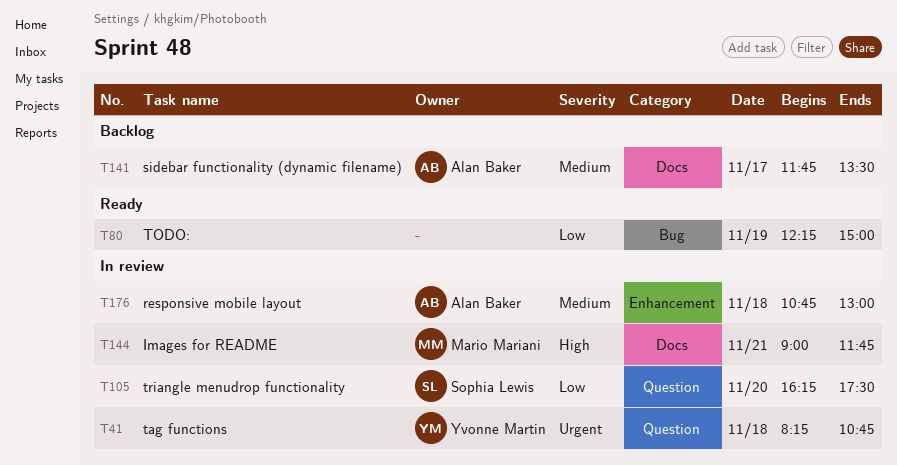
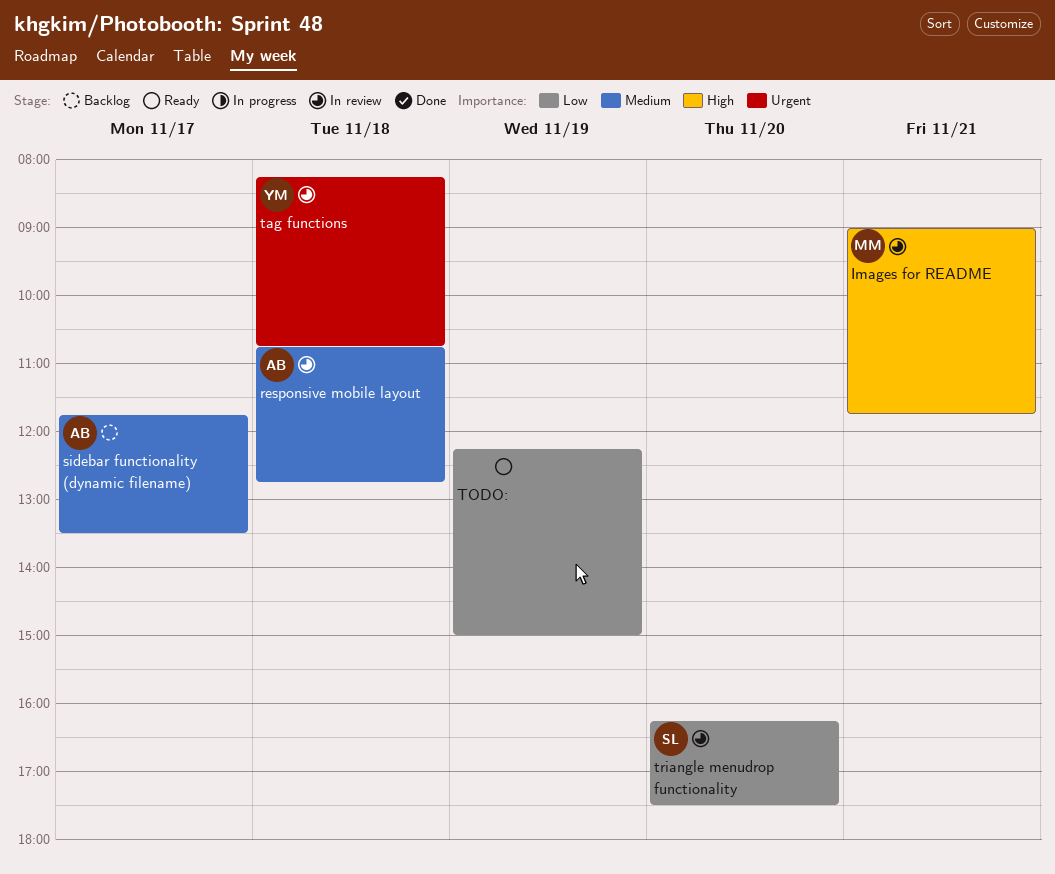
responsive mobile layout, ends: 13:00 -> 12:45

